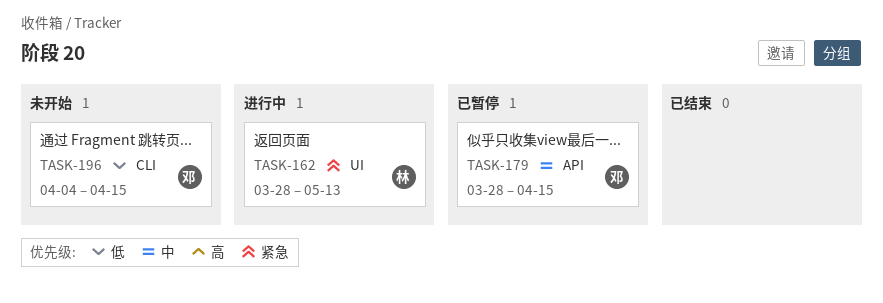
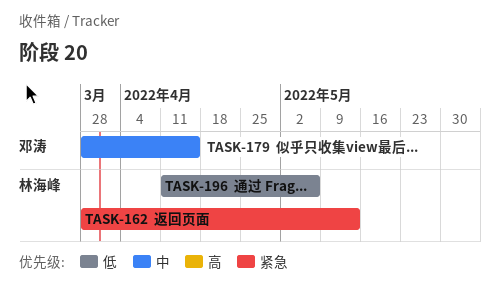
TASK-196, owner: 邓涛 -> 林海峰
TASK-196, start: Apr 4 -> Apr 11
TASK-196, due: Apr 15 -> May 6

